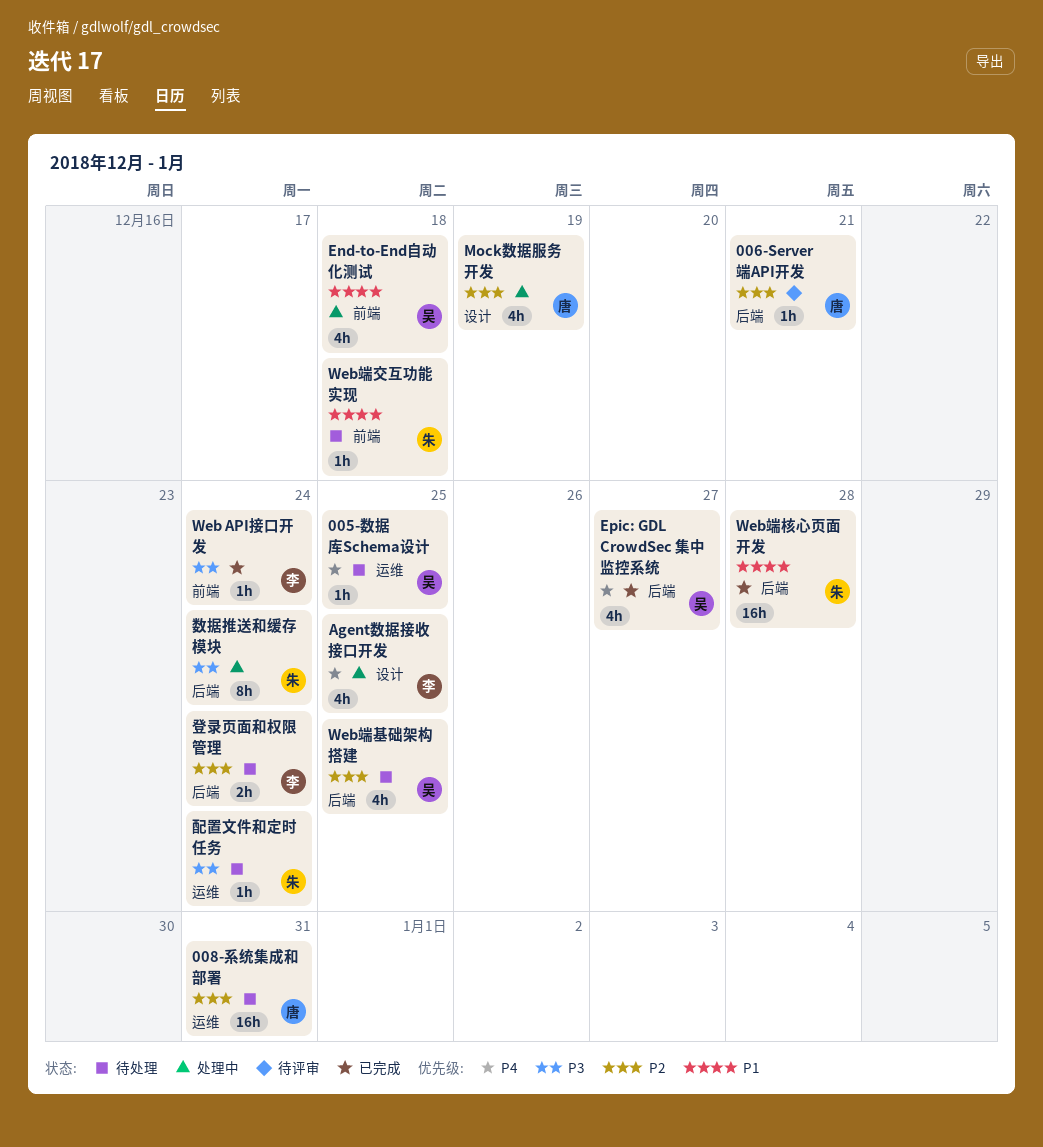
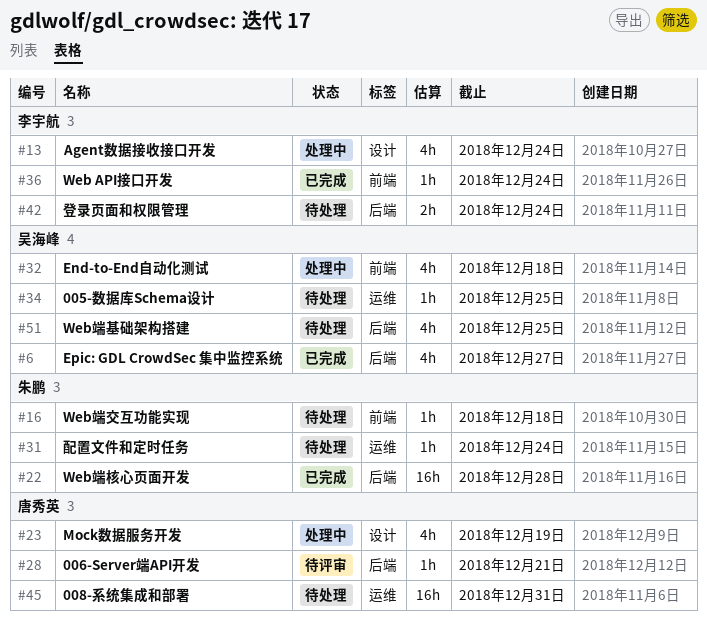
Agent数据接收接口开发, due: Dec 25 -> Dec 24
数据推送和缓存模块: present -> none

